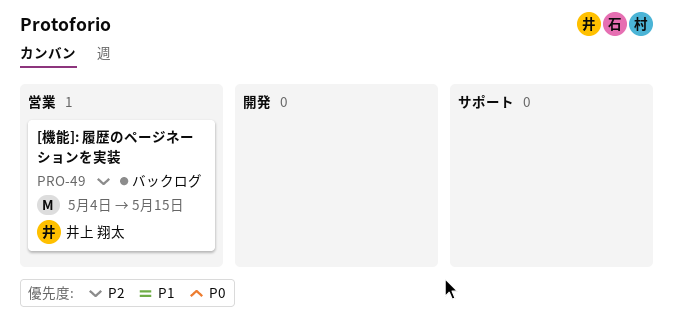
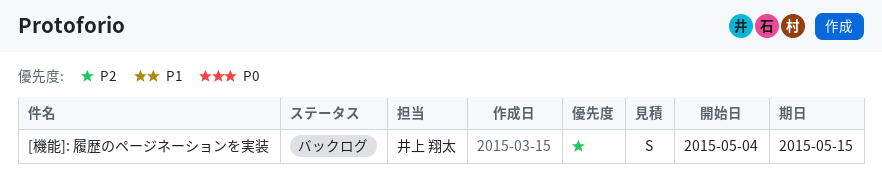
[機能]: 履歴のページネーションを実装, estimate: M -> S

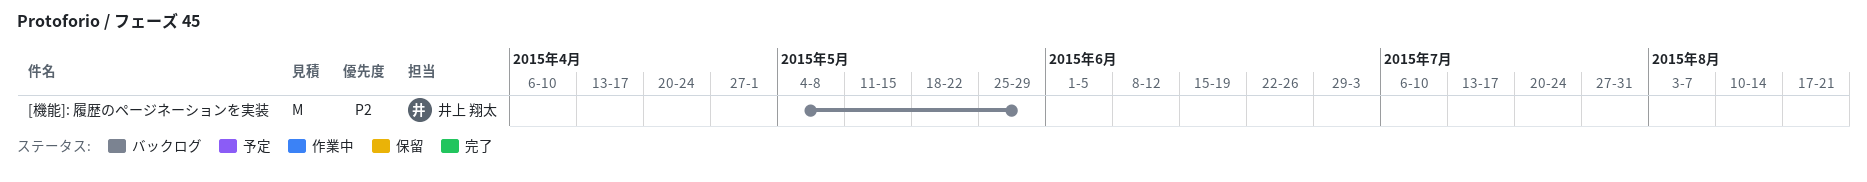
[機能]: 履歴のページネーションを実装, estimate: S -> M
[機能]: 履歴のページネーションを実装, due: May 15 -> May 29

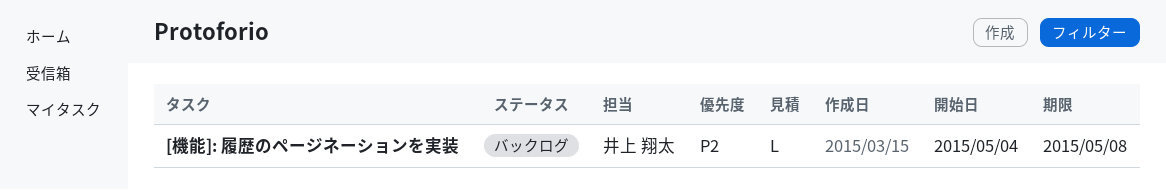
[機能]: 履歴のページネーションを実装, estimate: M -> L
[機能]: 履歴のページネーションを実装, due: May 29 -> May 8

